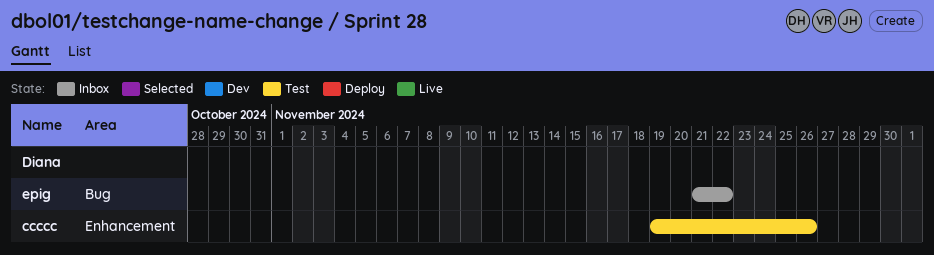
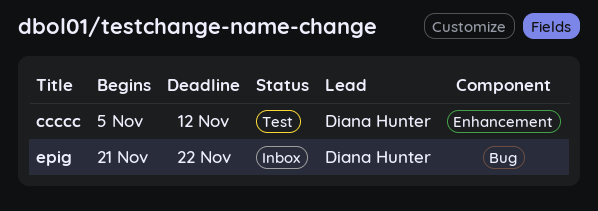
ccccc, start: Nov 19 -> Nov 5
ccccc, due: Nov 26 -> Nov 12

